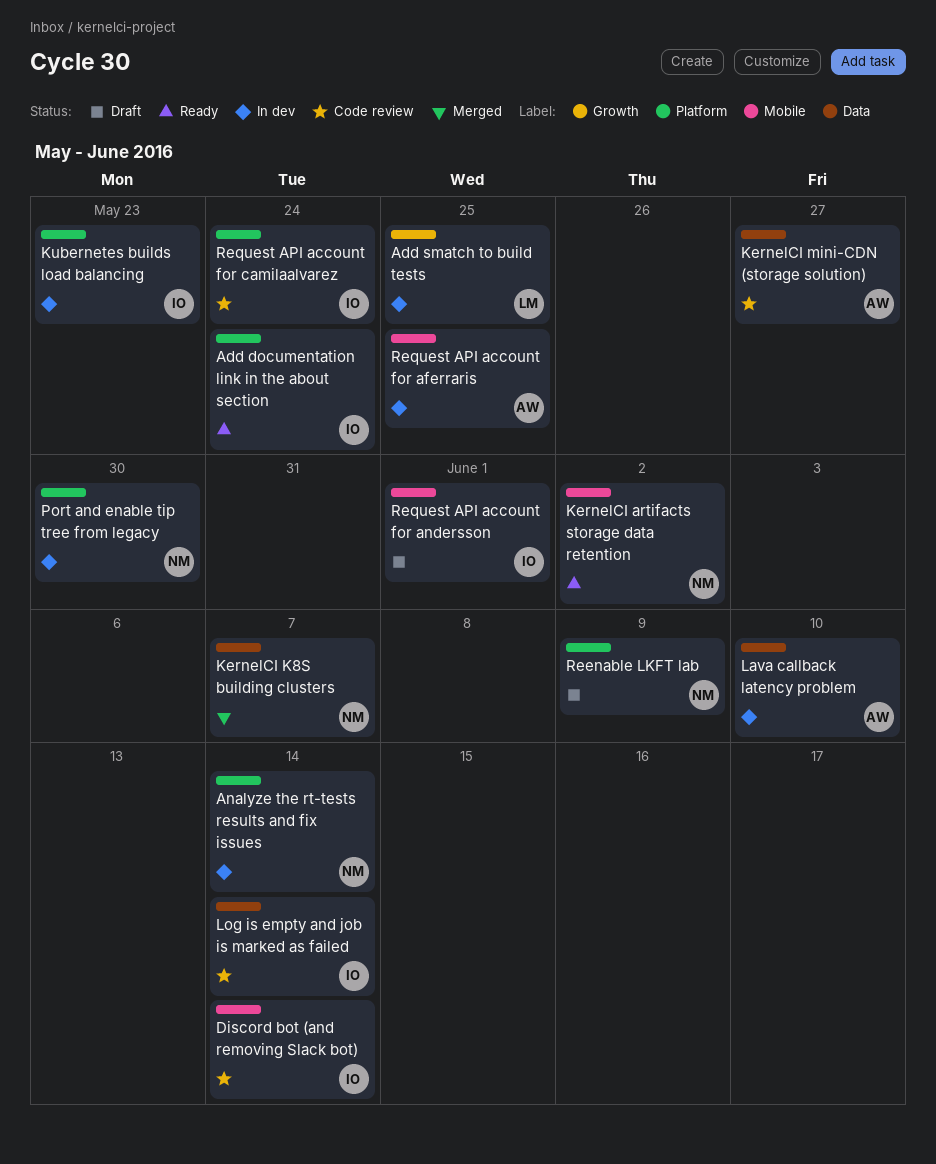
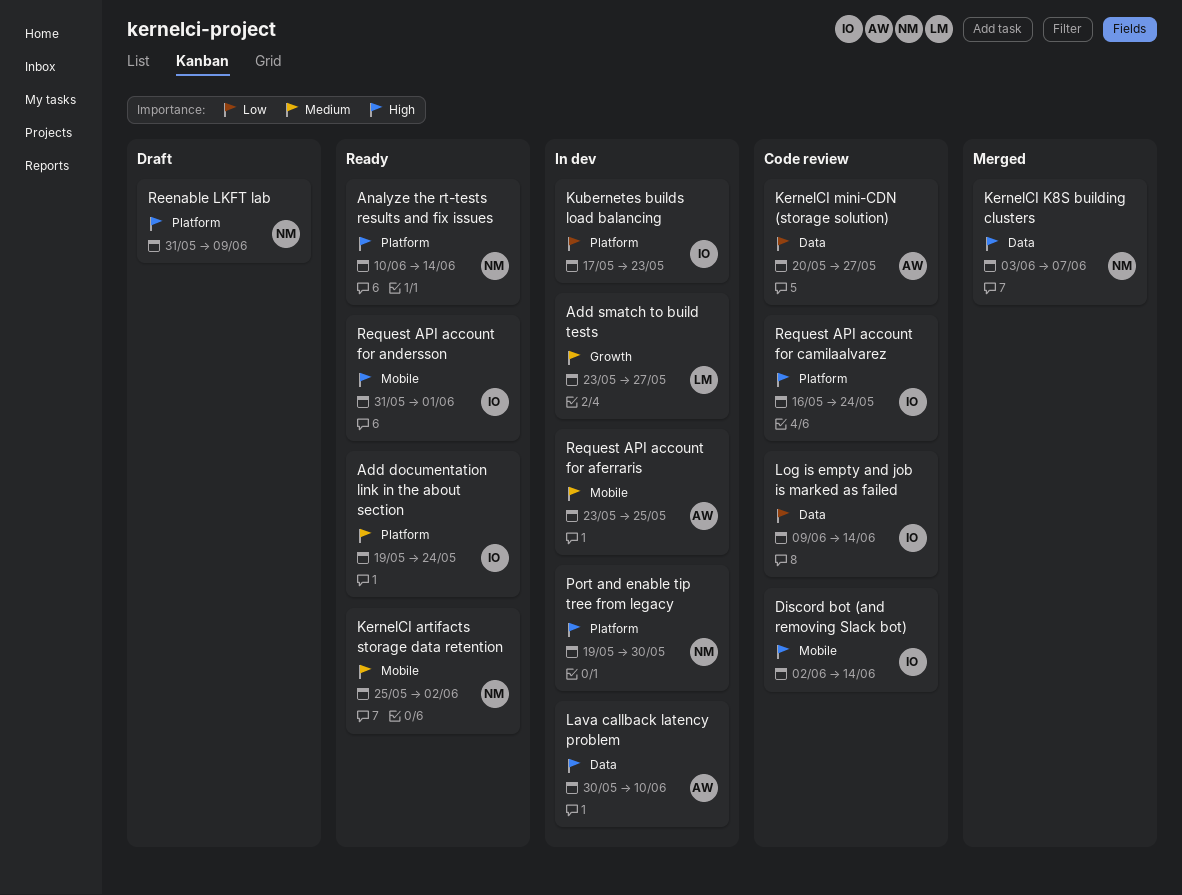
Add smatch to build tests, due: May 25 -> May 27
Analyze the rt-tests results and fix issues, status: In dev -> Ready
Request API account for andersson, status: Draft -> Ready

